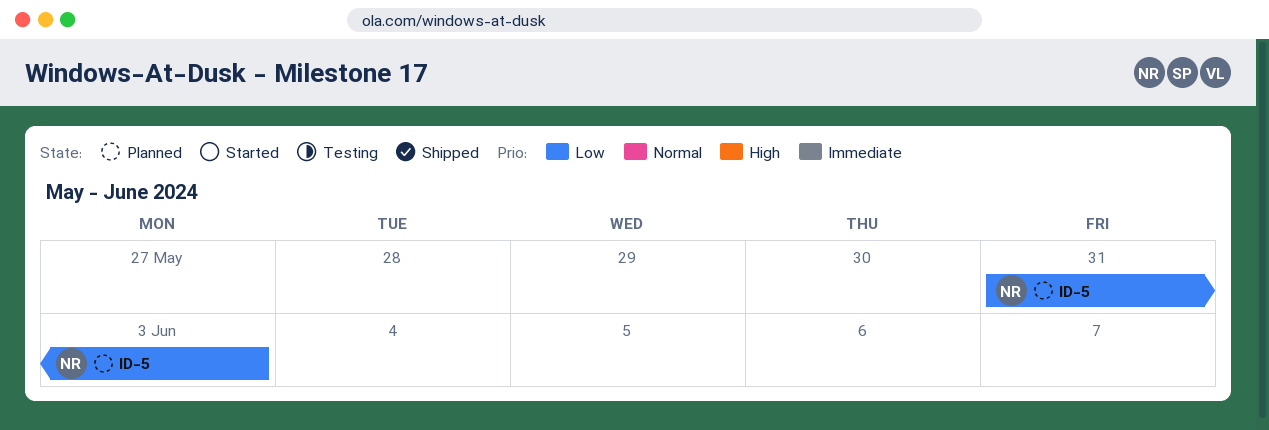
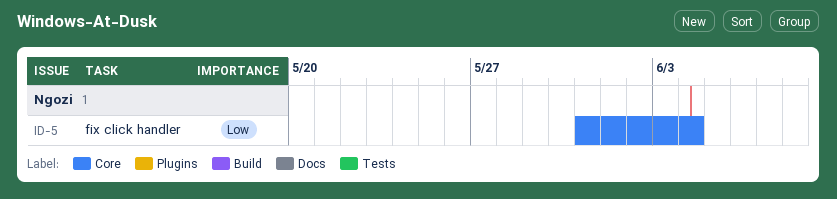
ID-5, due: Jun 3 -> Jun 4

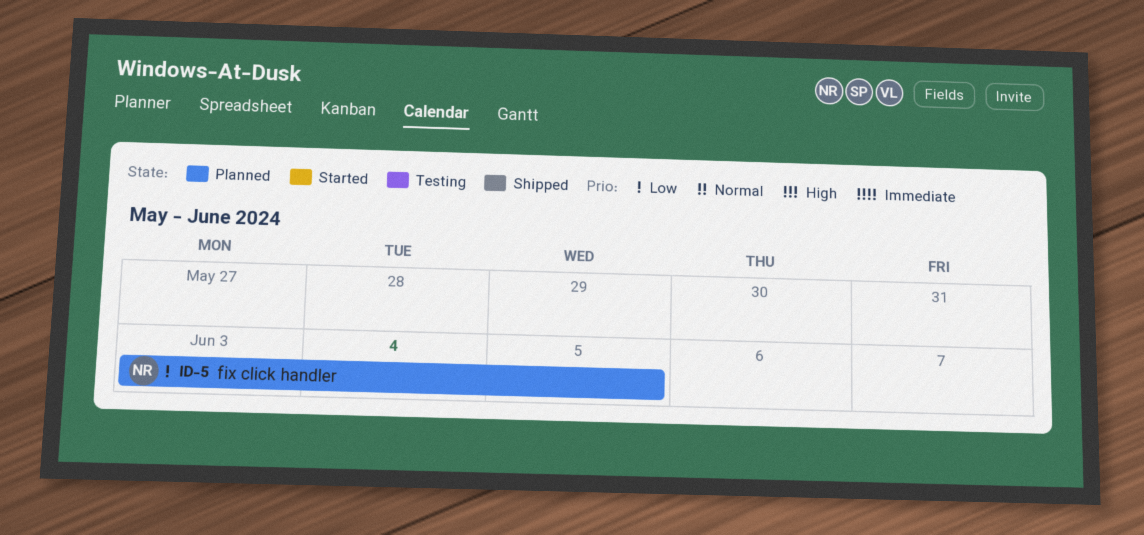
ID-5, start: May 31 -> Jun 3
ID-5, due: Jun 4 -> Jun 5

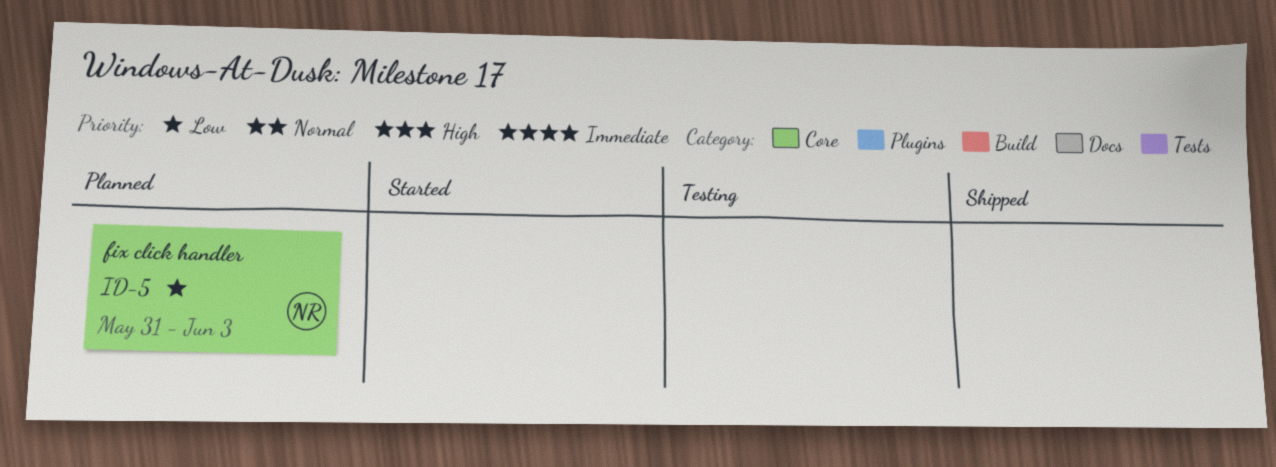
ID-5, start: Jun 3 -> May 31
ID-5, due: Jun 5 -> Jun 3

